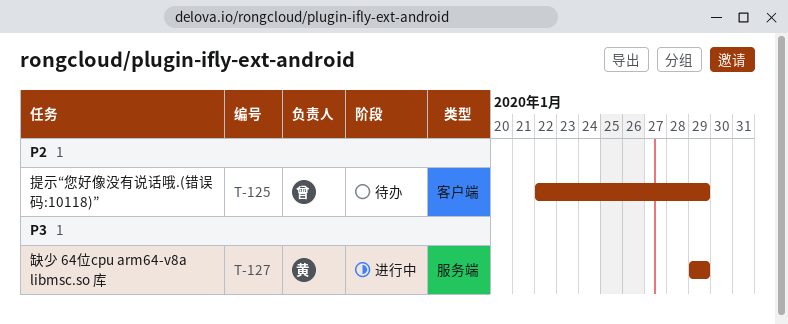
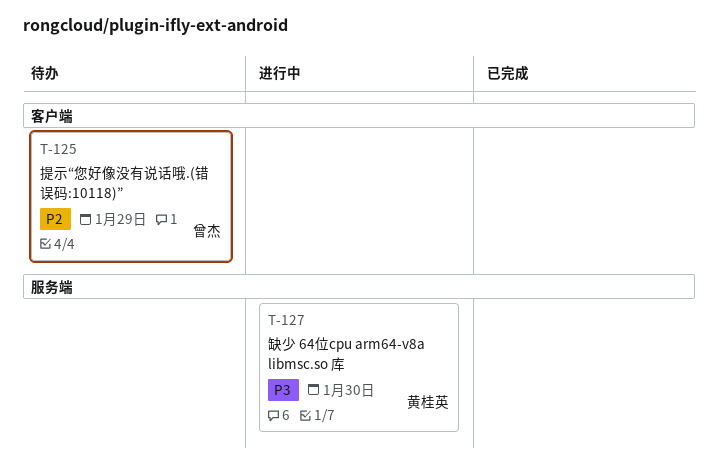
T-127, due: Jan 29 -> Jan 30

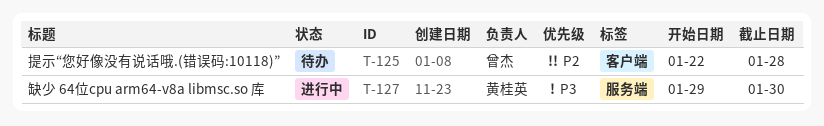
T-125, due: Jan 29 -> Jan 28

